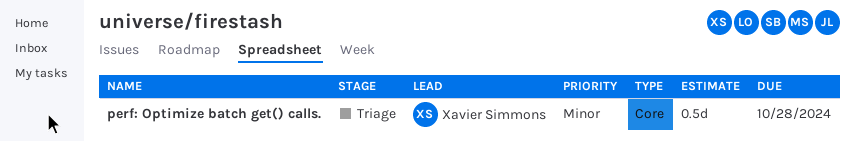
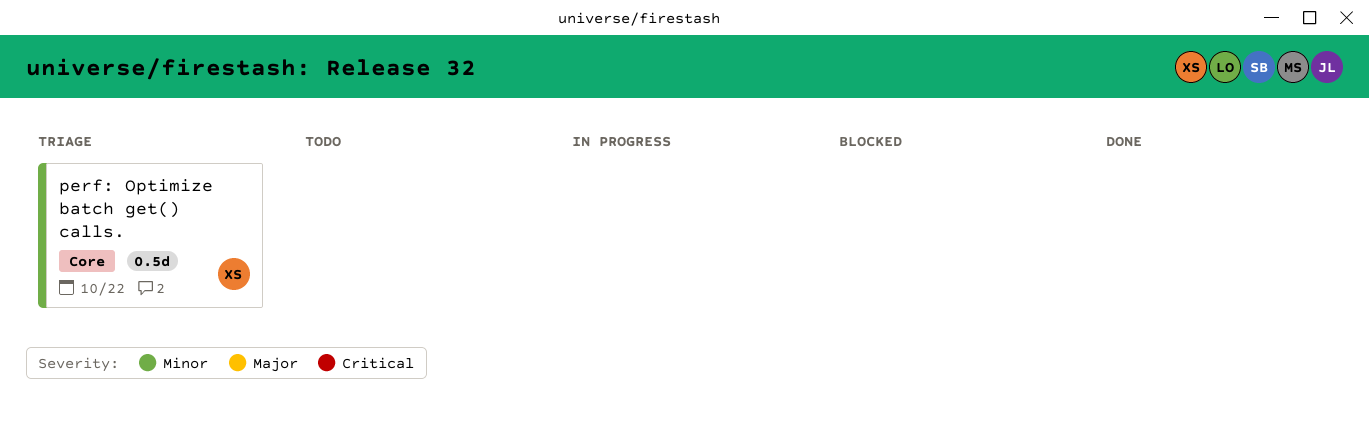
perf: Optimize batch get() calls., due: Oct 28 -> Oct 22

